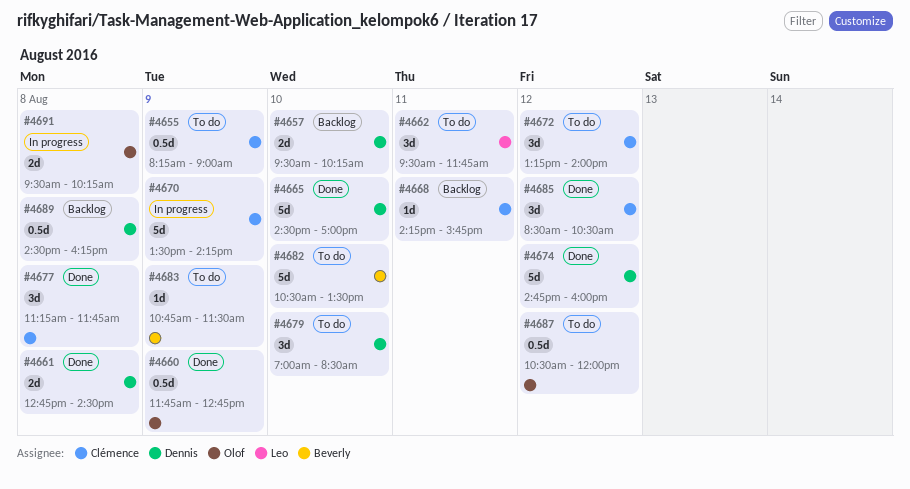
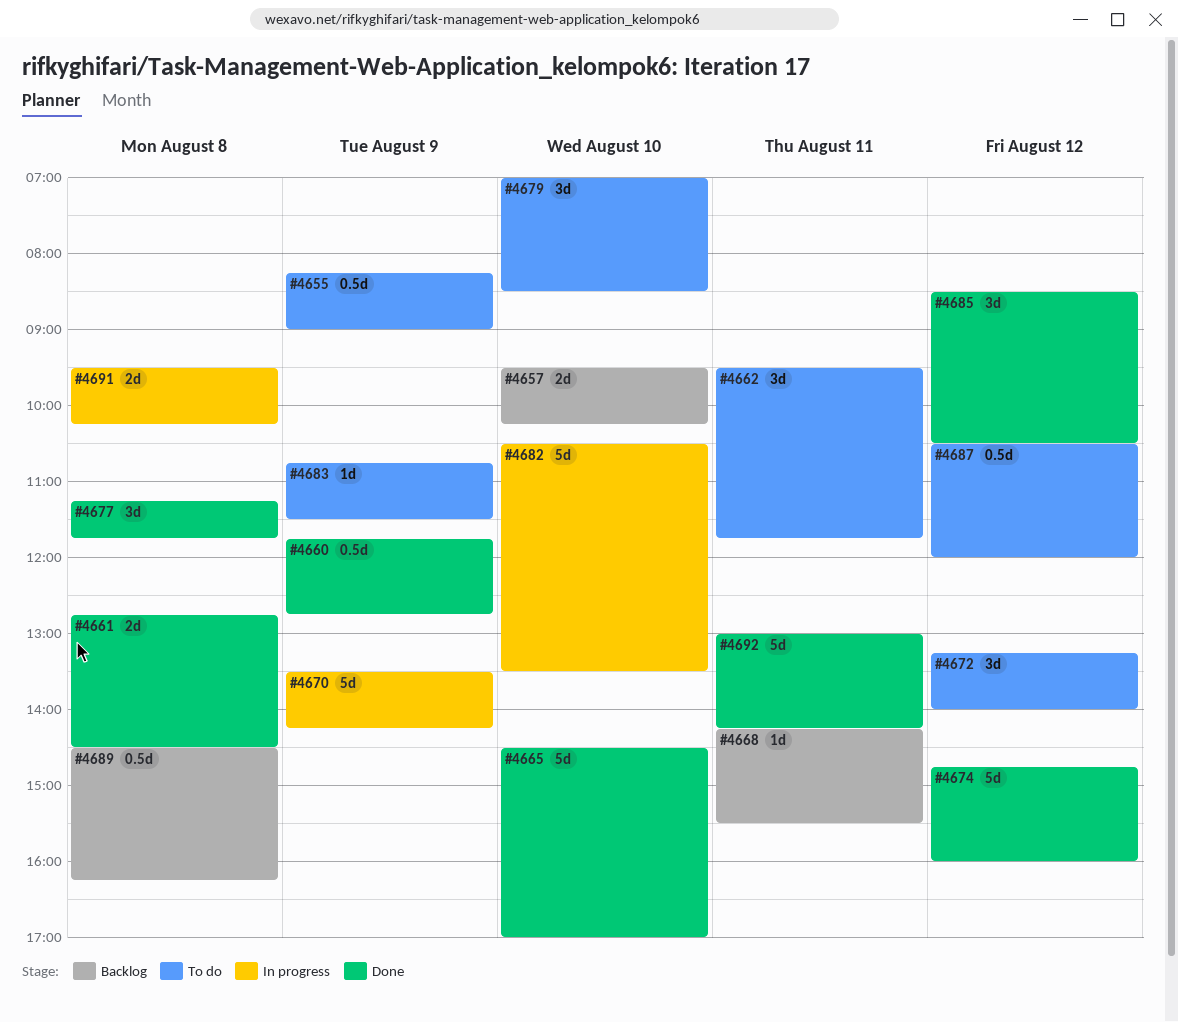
#4668, ends: 15:45 -> 15:30
#4682, status: To do -> In progress
#4692: none -> present

